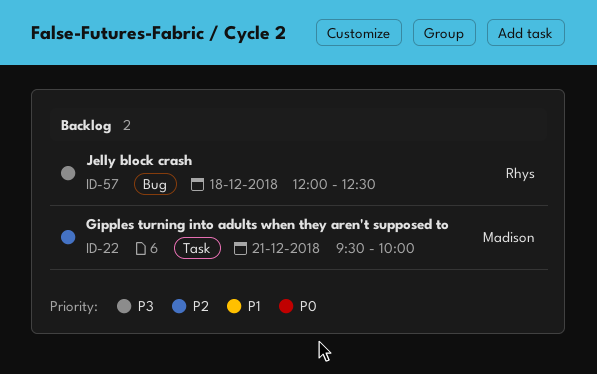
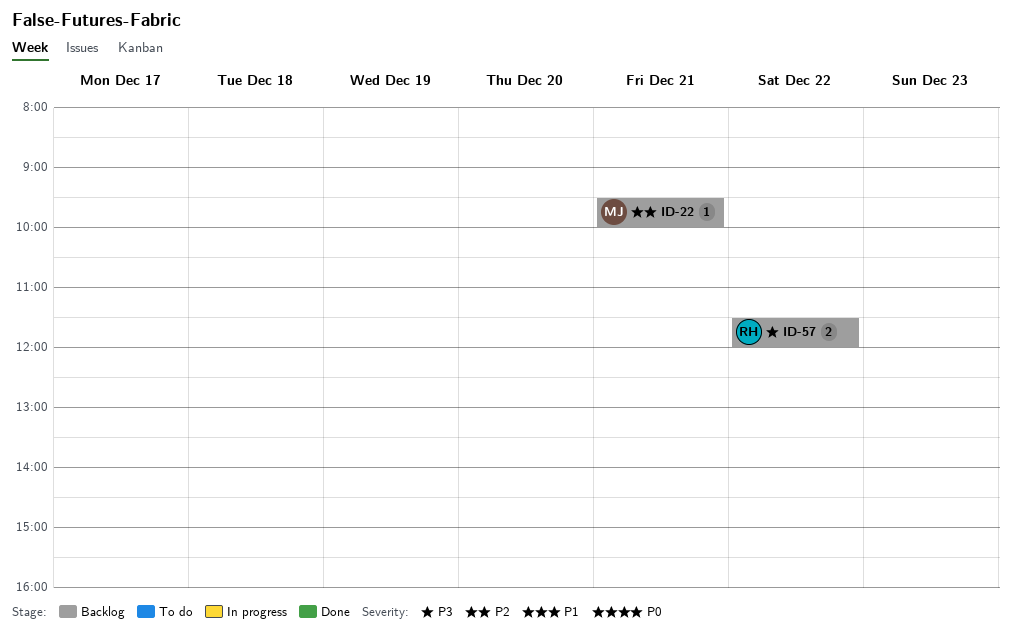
ID-57, day: Dec 18 -> Dec 22
ID-57, begins: 12:00 -> 11:30
ID-57, ends: 12:30 -> 12:00

